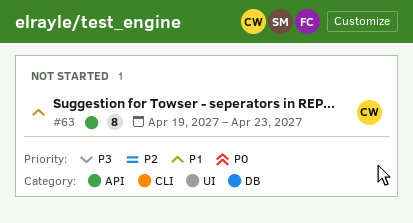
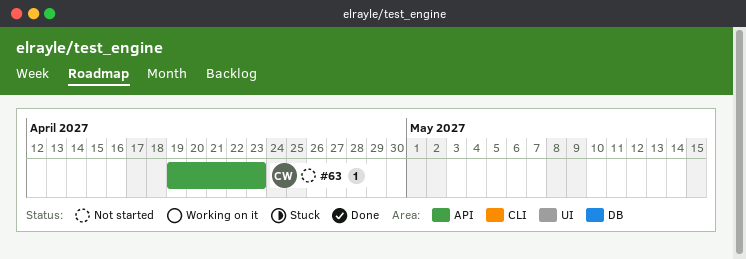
#63, estimate: 8 -> 1

